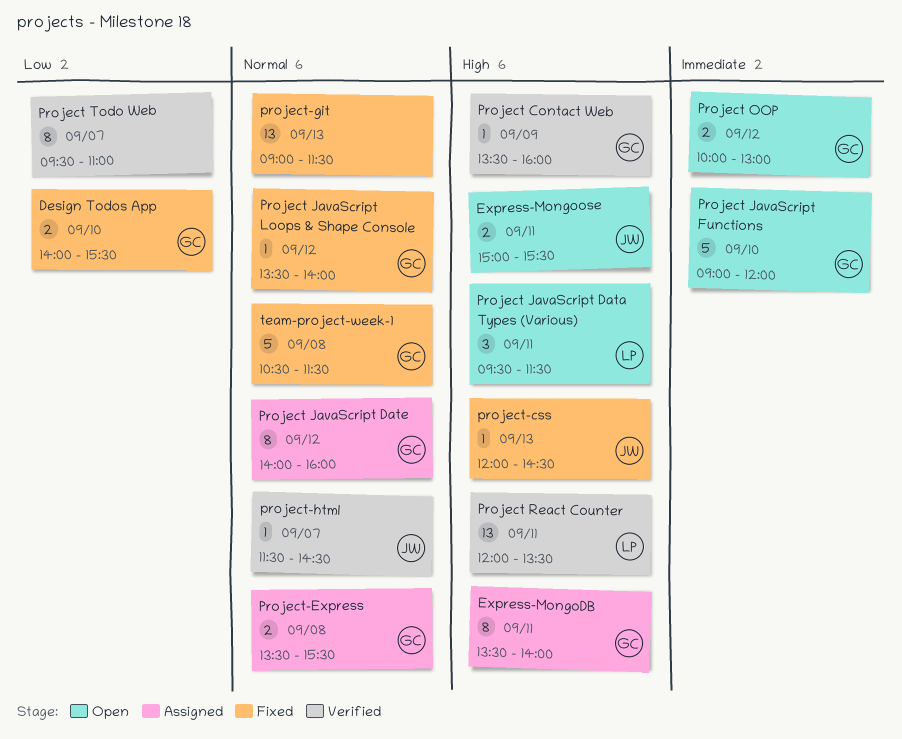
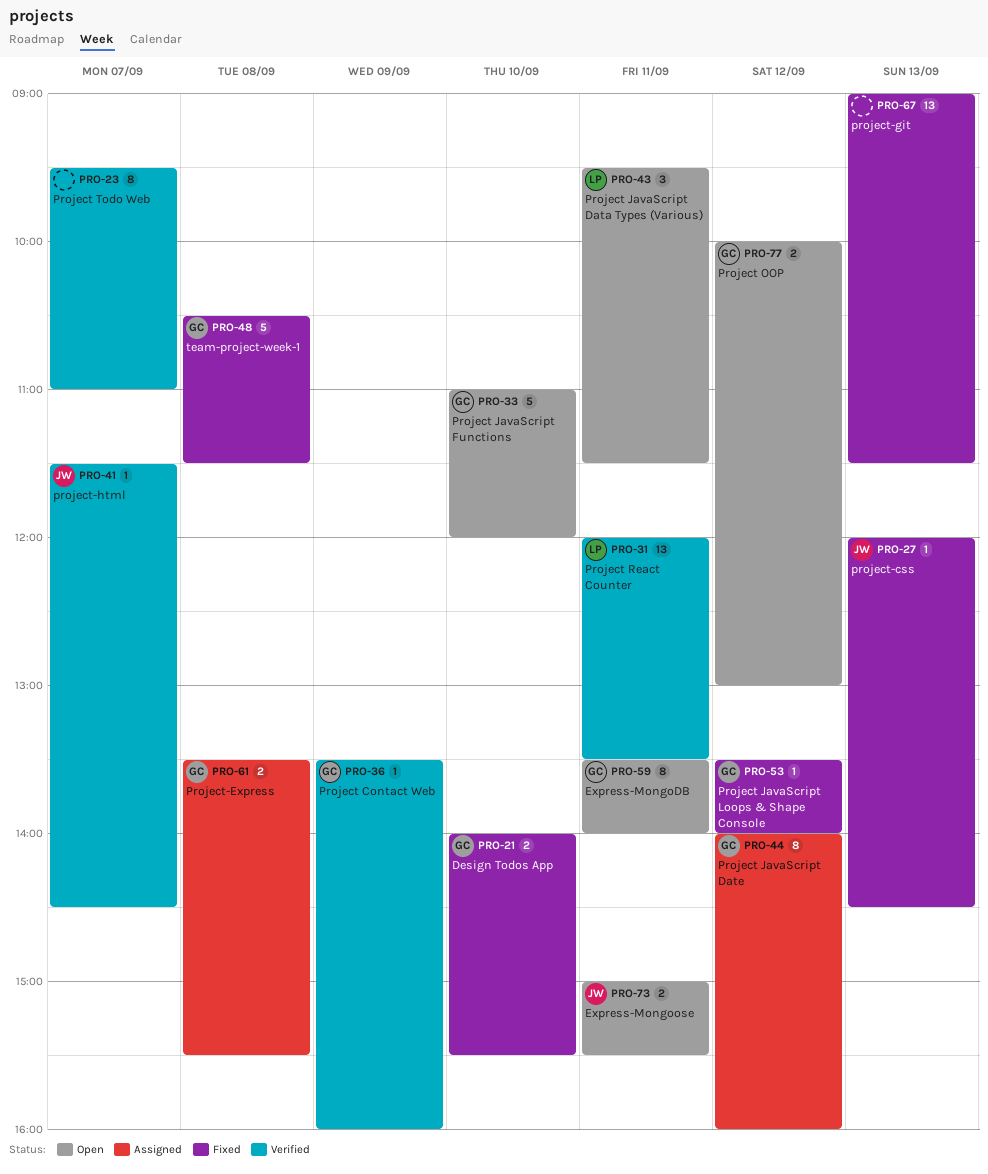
Express-MongoDB, status: Assigned -> Open
Project JavaScript Functions, begins: 09:00 -> 11:00

